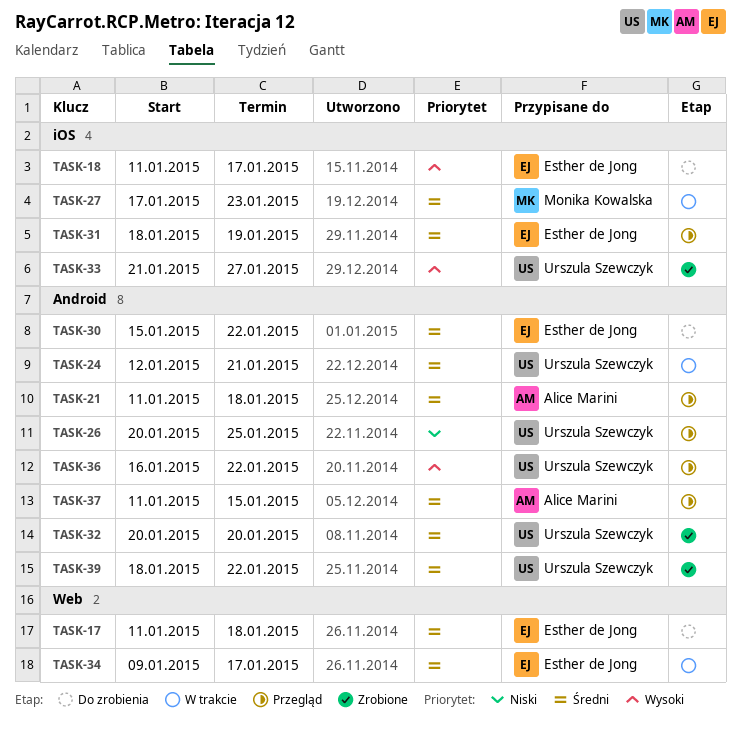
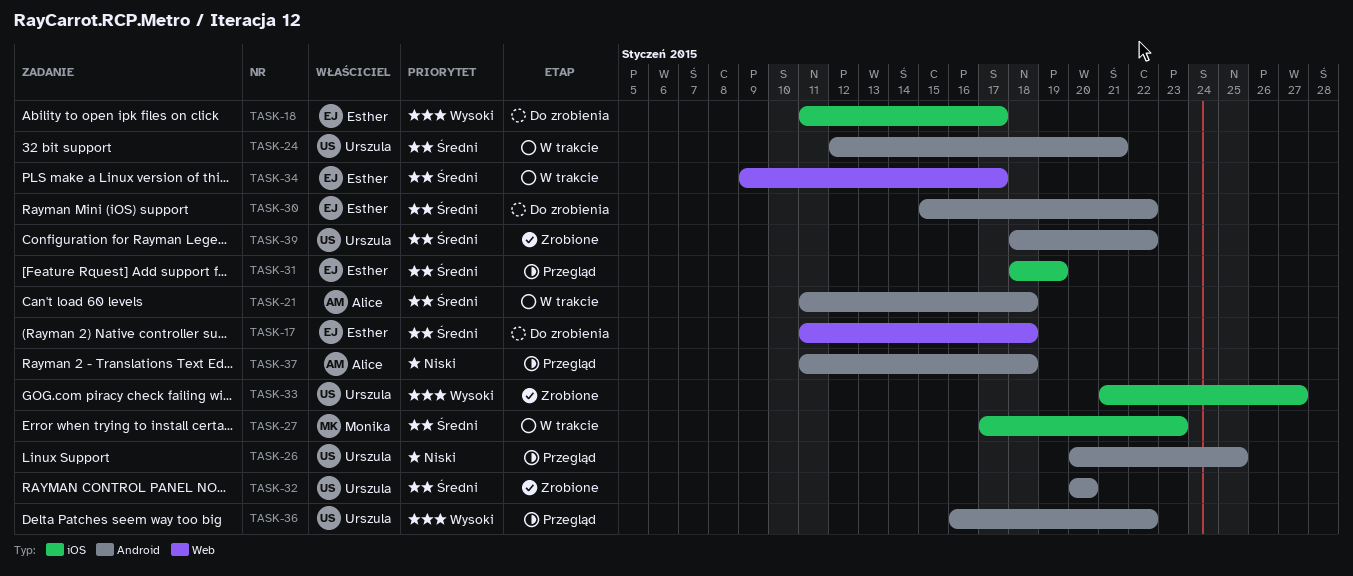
TASK-21, status: Przegląd -> W trakcie
TASK-37, priority: Średni -> Niski
TASK-37, due: Jan 15 -> Jan 18

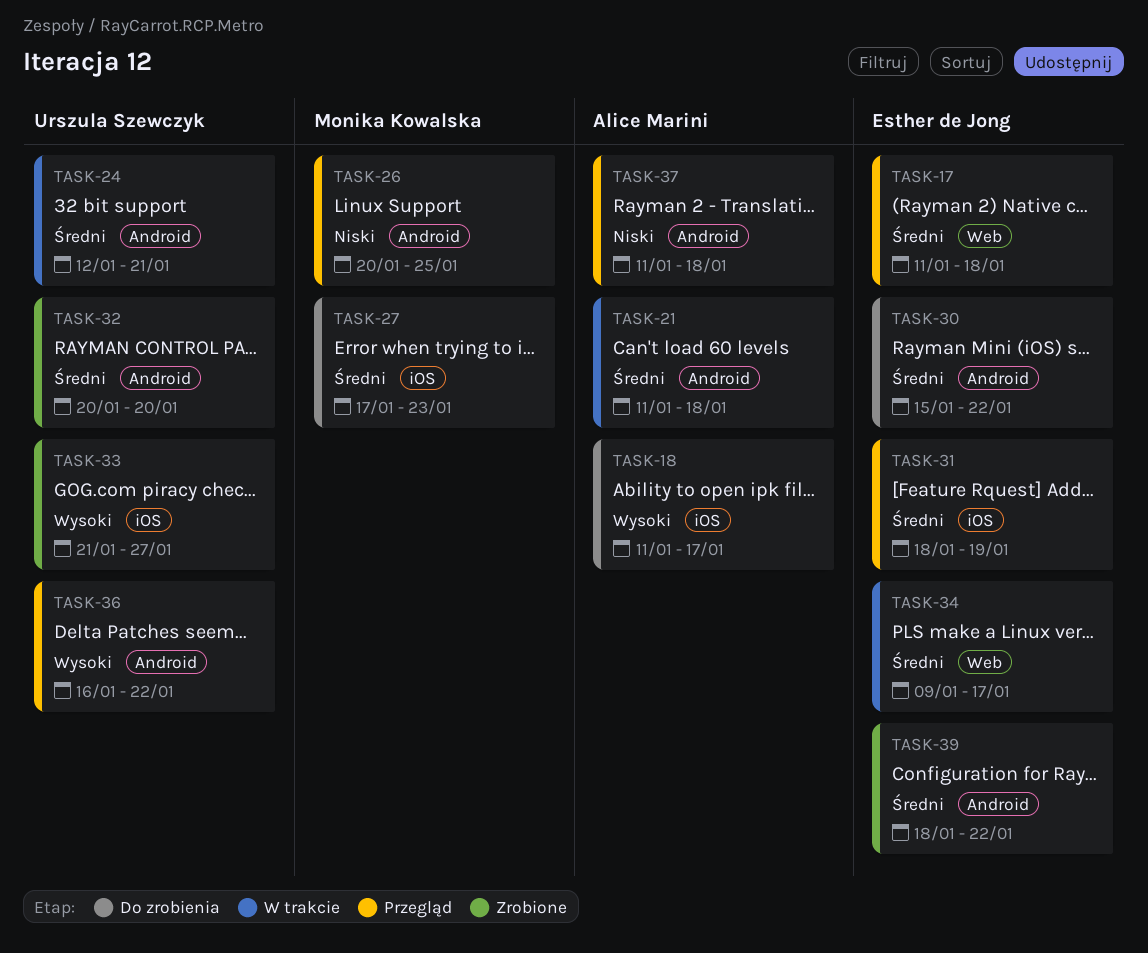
TASK-17, status: Do zrobienia -> Przegląd
TASK-18, owner: Esther de Jong -> Alice Marini
TASK-26, owner: Urszula Szewczyk -> Monika Kowalska
TASK-27, status: W trakcie -> Do zrobienia
TASK-39, owner: Urszula Szewczyk -> Esther de Jong

